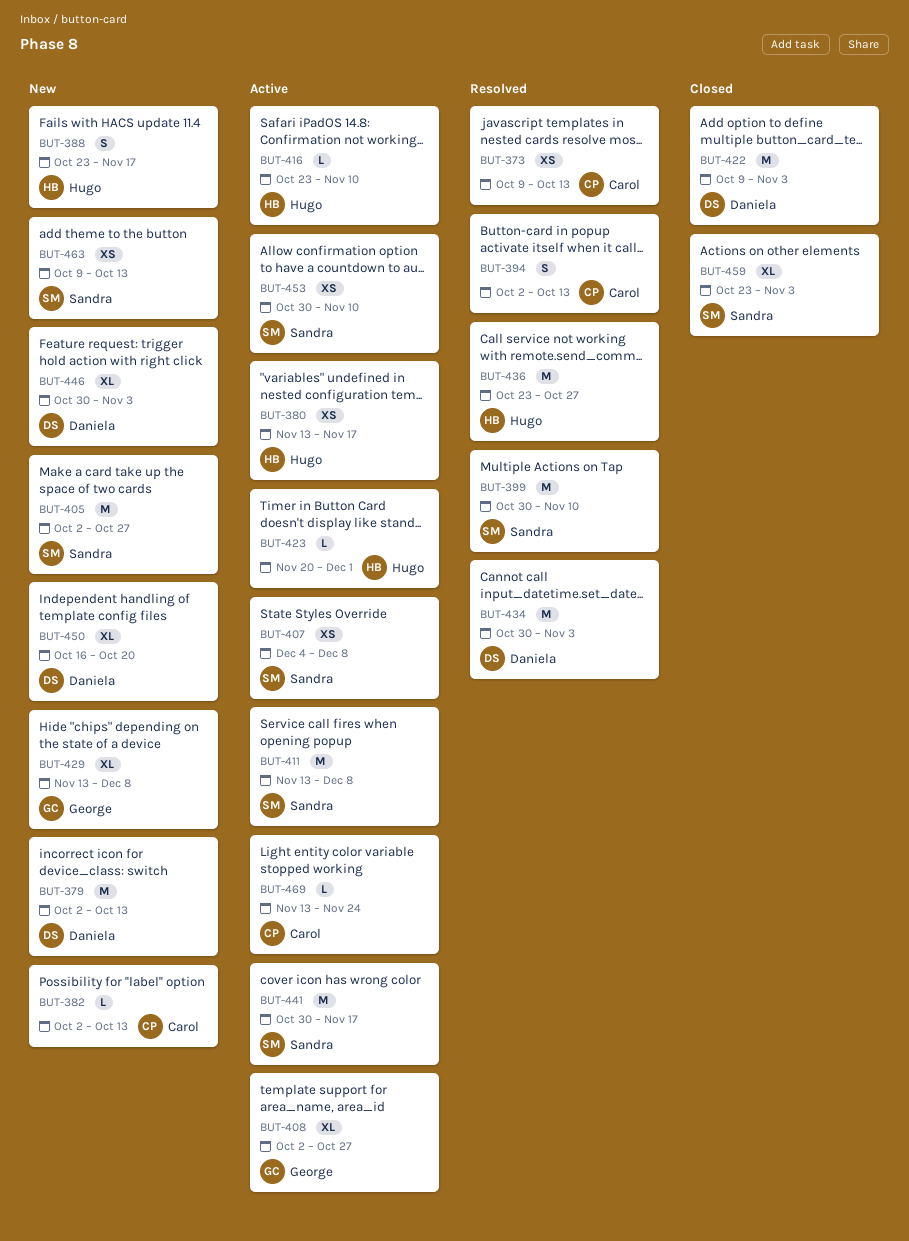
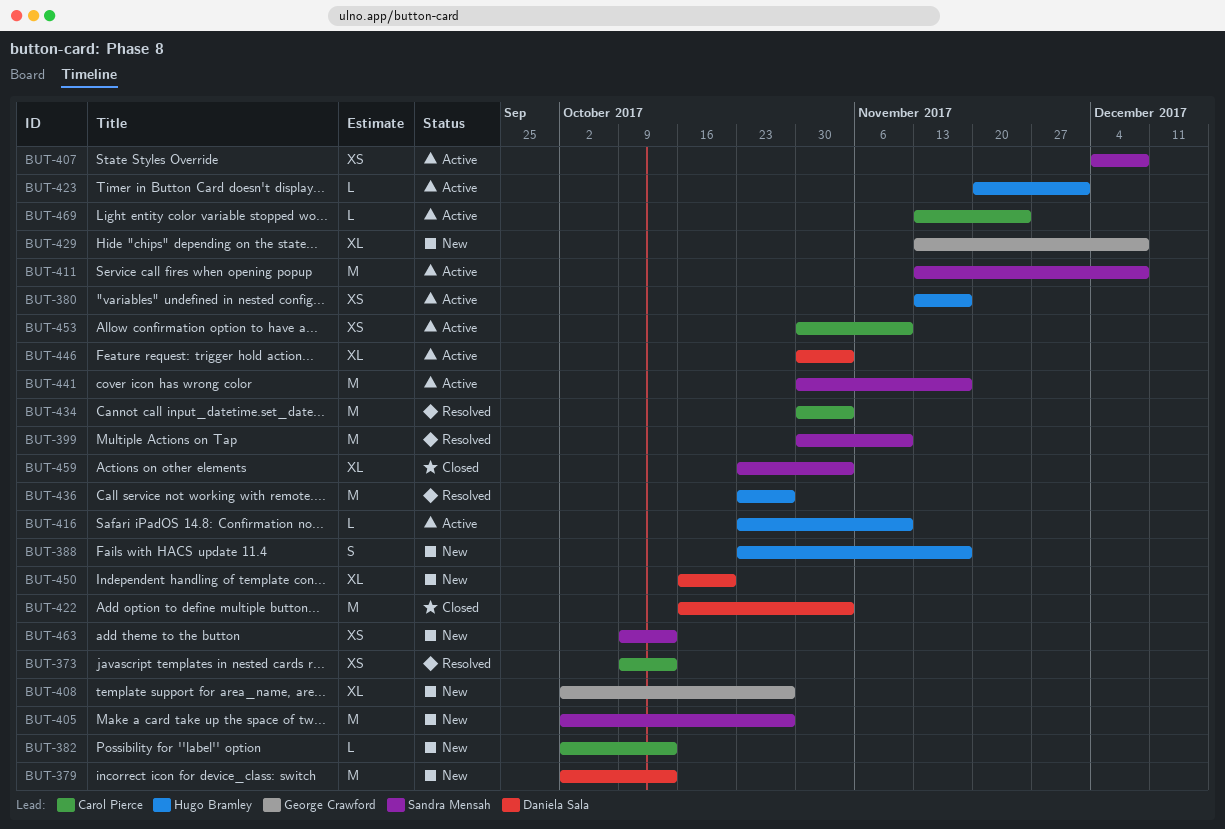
BUT-394: present -> none
BUT-408, status: Active -> New
BUT-422, start: Oct 9 -> Oct 16
BUT-434, owner: Daniela Sala -> Carol Pierce
BUT-446, status: New -> Active
BUT-453, owner: Sandra Mensah -> Carol Pierce

